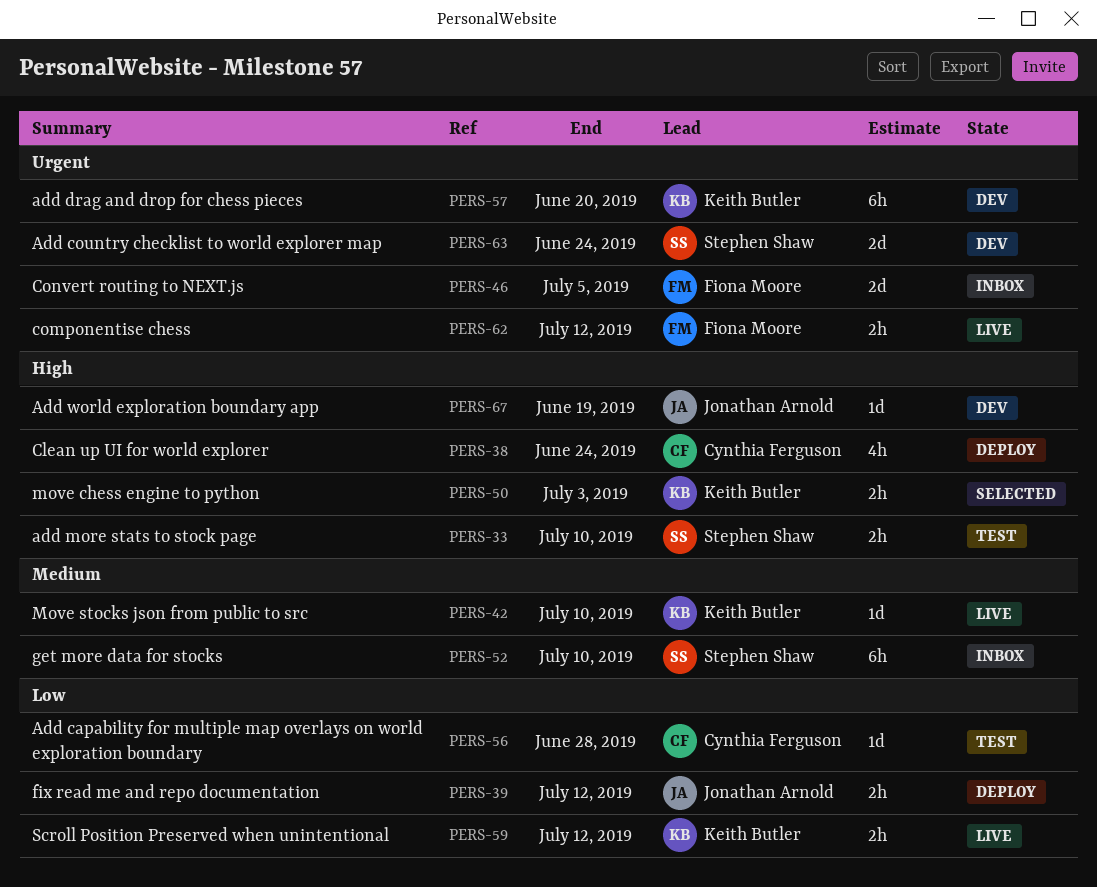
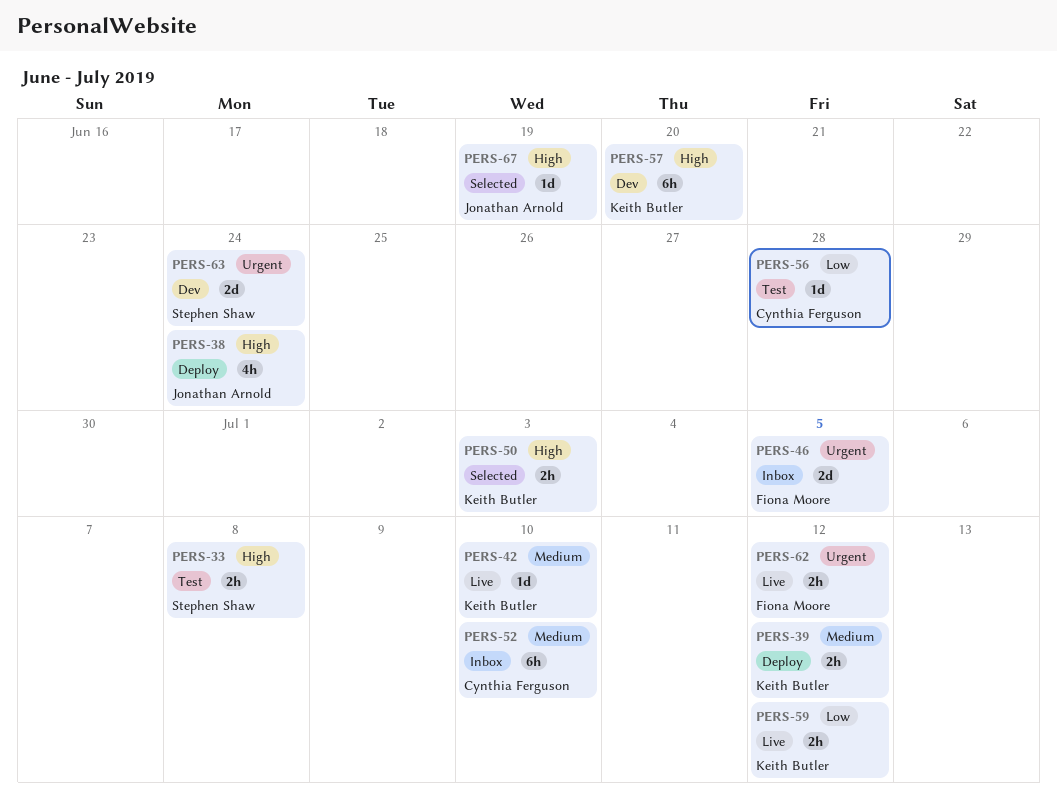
PERS-33, due: Jul 10 -> Jul 8
PERS-38, owner: Cynthia Ferguson -> Jonathan Arnold
PERS-39, owner: Jonathan Arnold -> Keith Butler
PERS-39, priority: Low -> Medium
PERS-52, owner: Stephen Shaw -> Cynthia Ferguson
PERS-57, priority: Urgent -> High
PERS-67, status: Dev -> Selected

